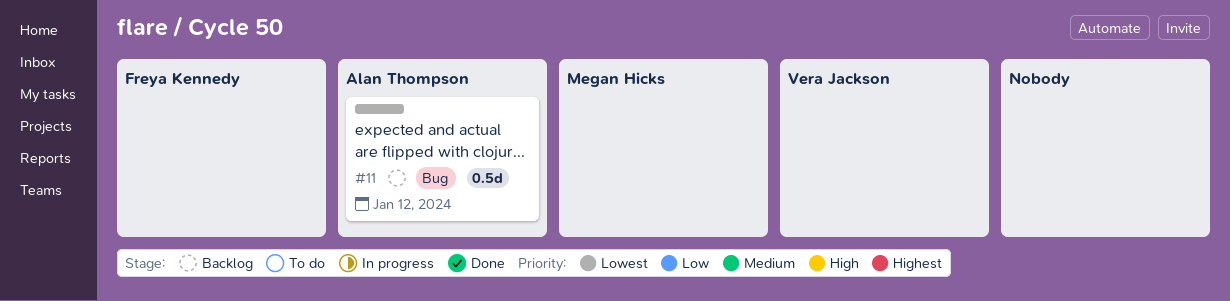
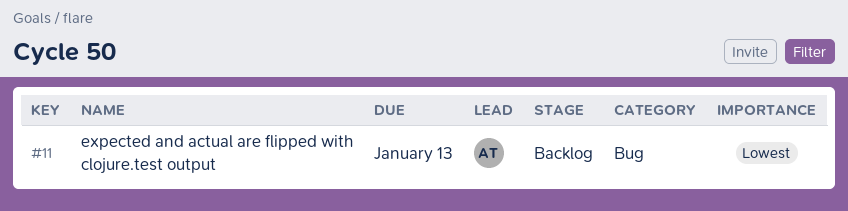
#11, due: Jan 12 -> Jan 13

